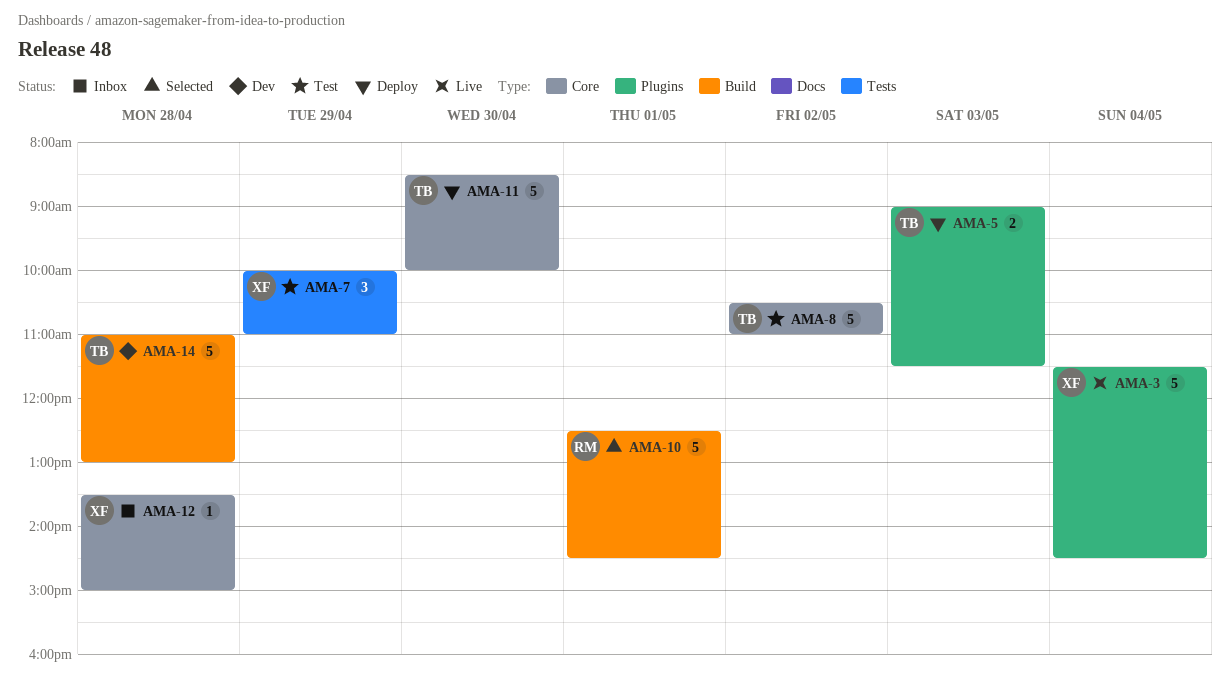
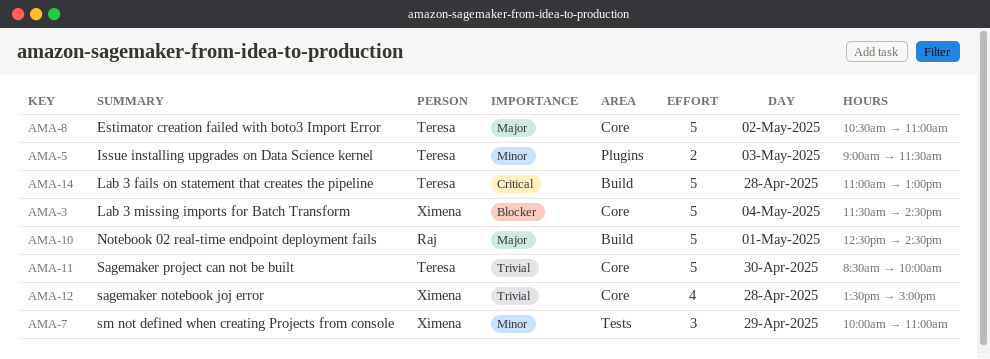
AMA-3, label: Plugins -> Core
AMA-12, estimate: 1 -> 4

